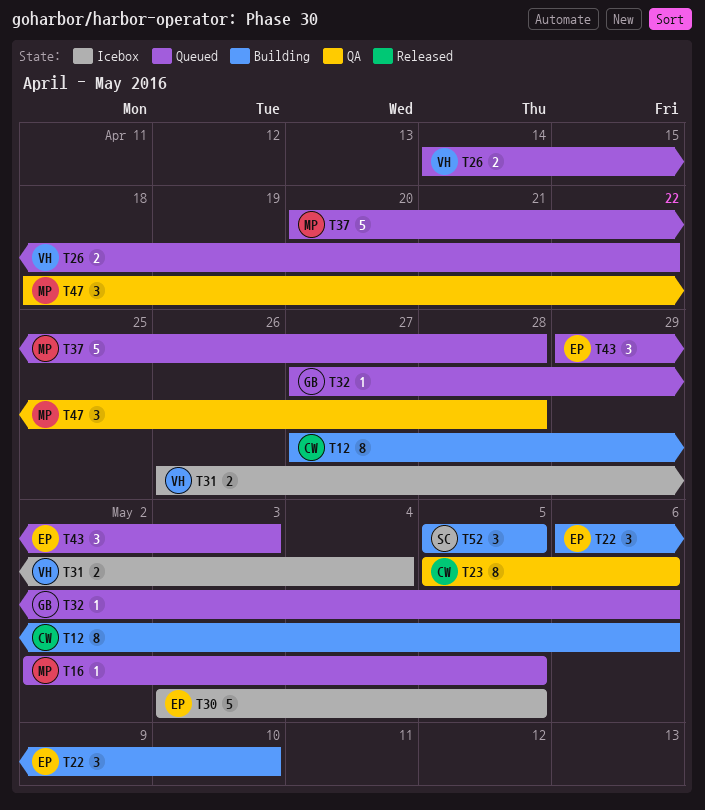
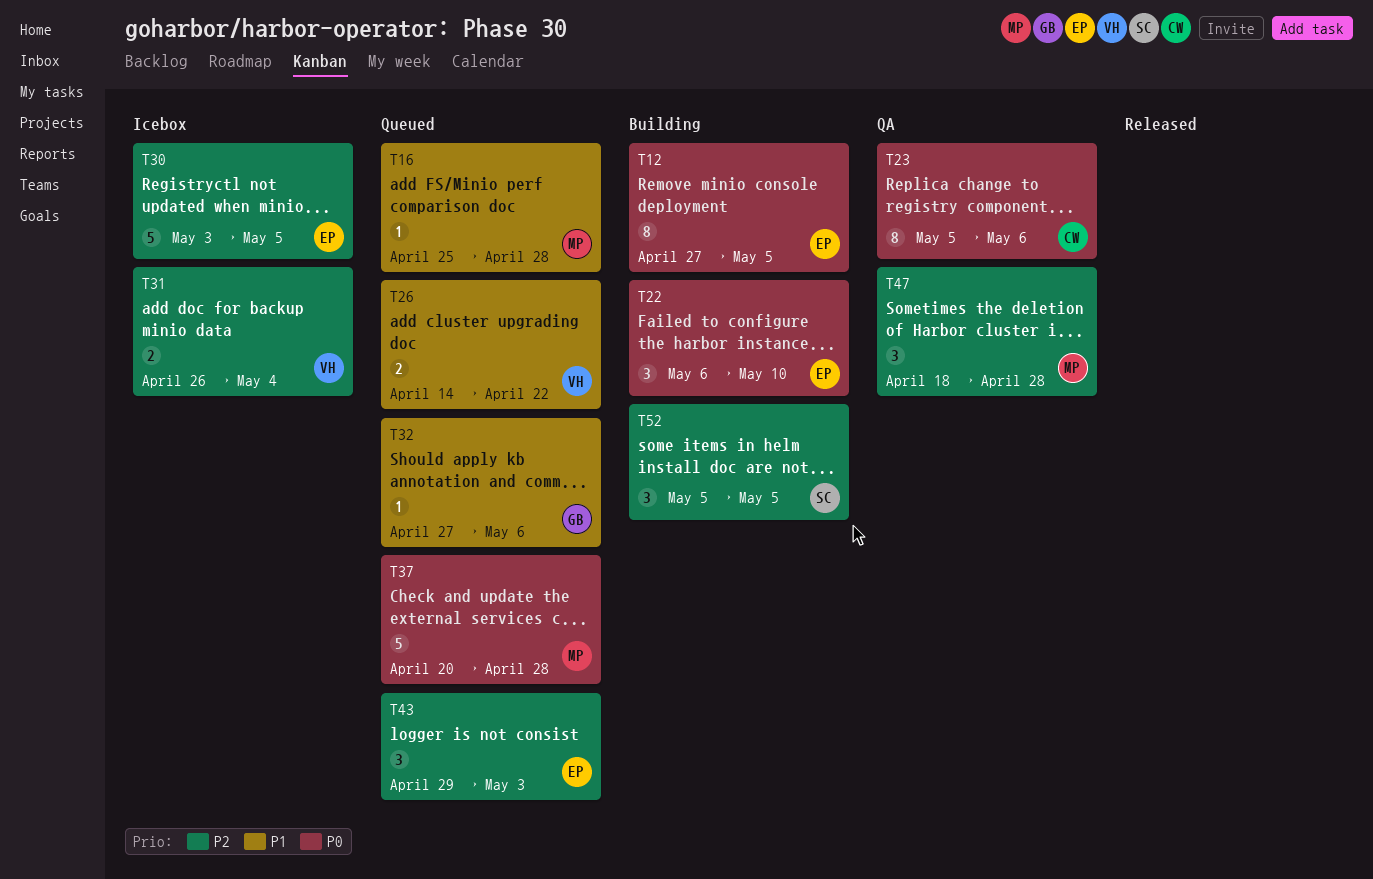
T12, owner: CW -> EP
T12, due: May 6 -> May 5
T16, start: May 2 -> Apr 25
T16, due: May 5 -> Apr 28

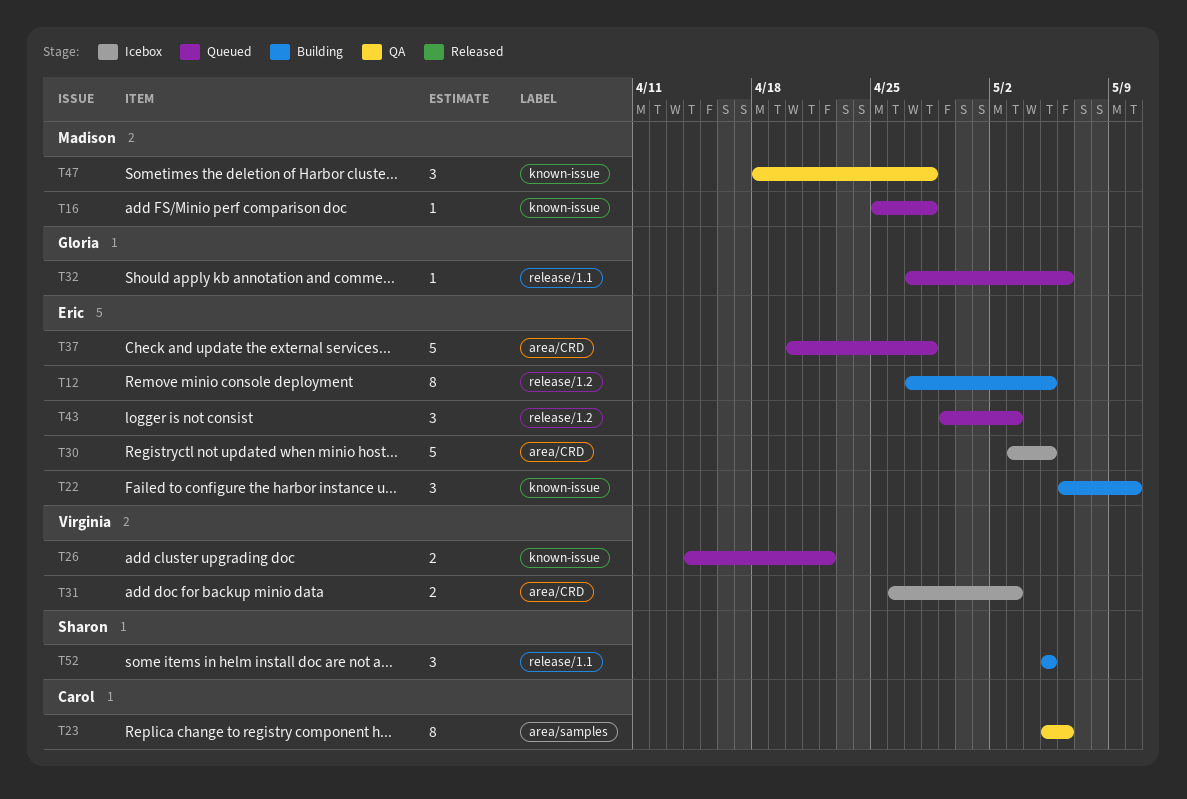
T31, due: May 4 -> May 3
T37, owner: Madison -> Eric

